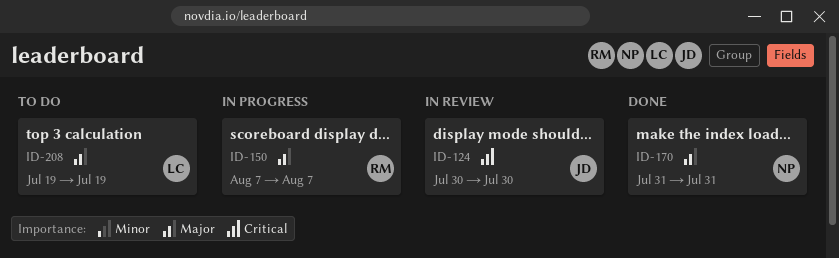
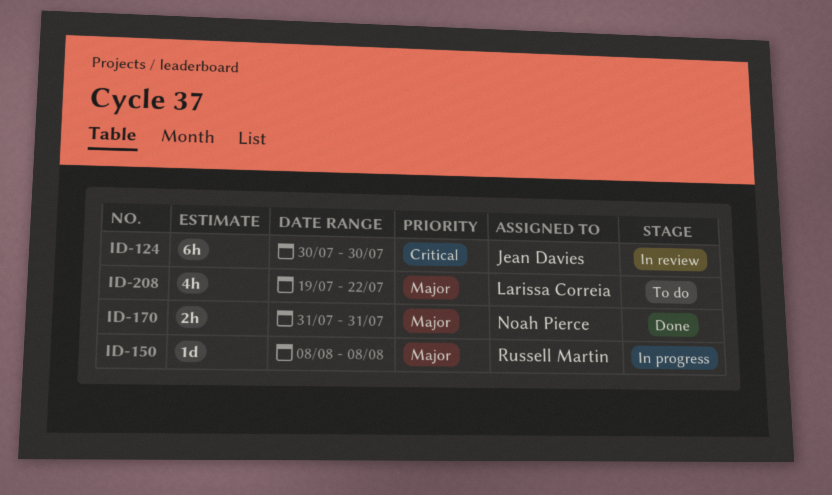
ID-150, start: Aug 7 -> Aug 8
ID-150, due: Aug 7 -> Aug 8
ID-208, due: Jul 19 -> Jul 22

